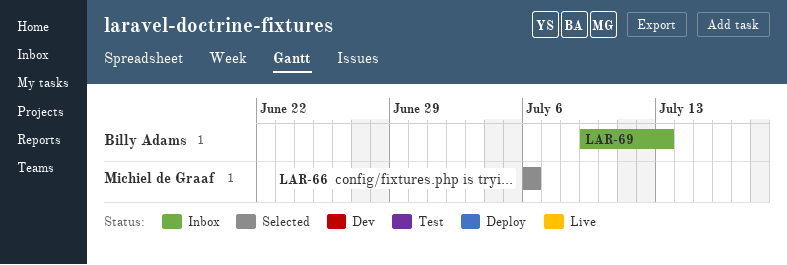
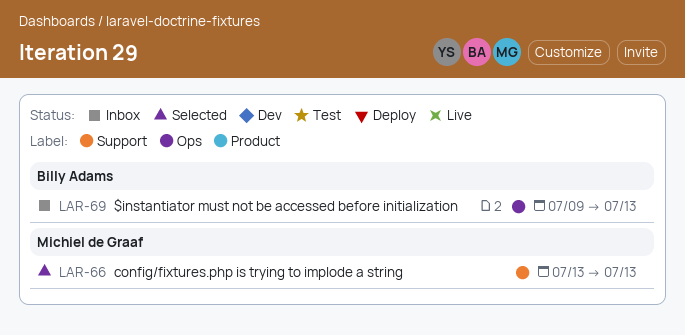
LAR-66, start: Jul 6 -> Jul 13
LAR-66, due: Jul 6 -> Jul 13

